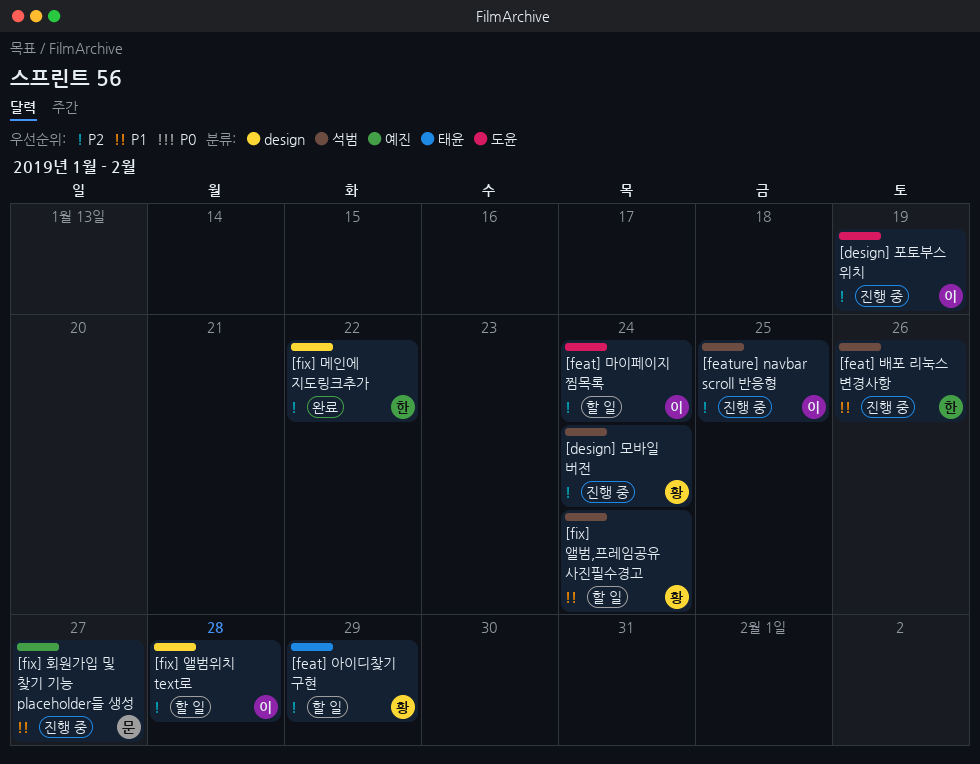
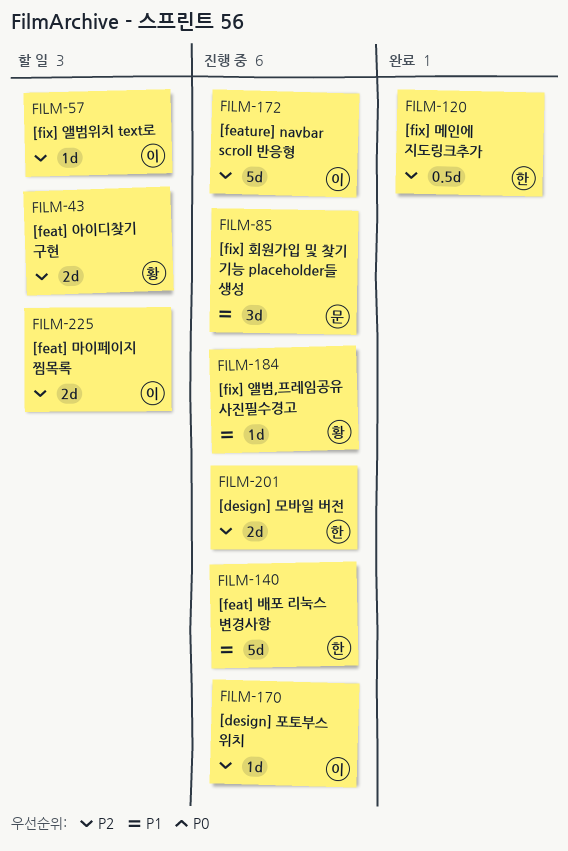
[design] 모바일 버전, owner: 황 -> 한
[fix] 앨범,프레임공유 사진필수경고, status: 할 일 -> 진행 중

